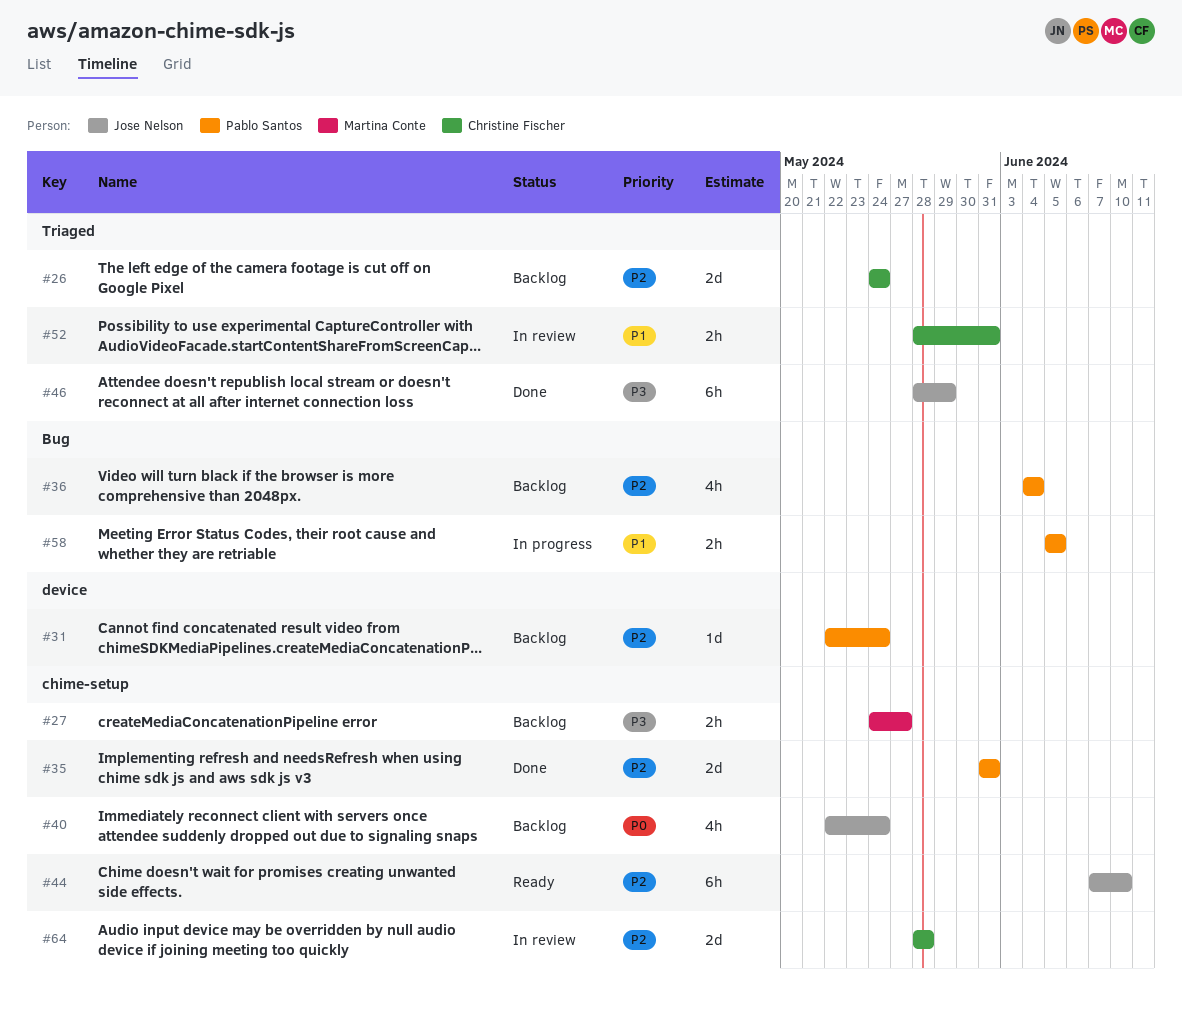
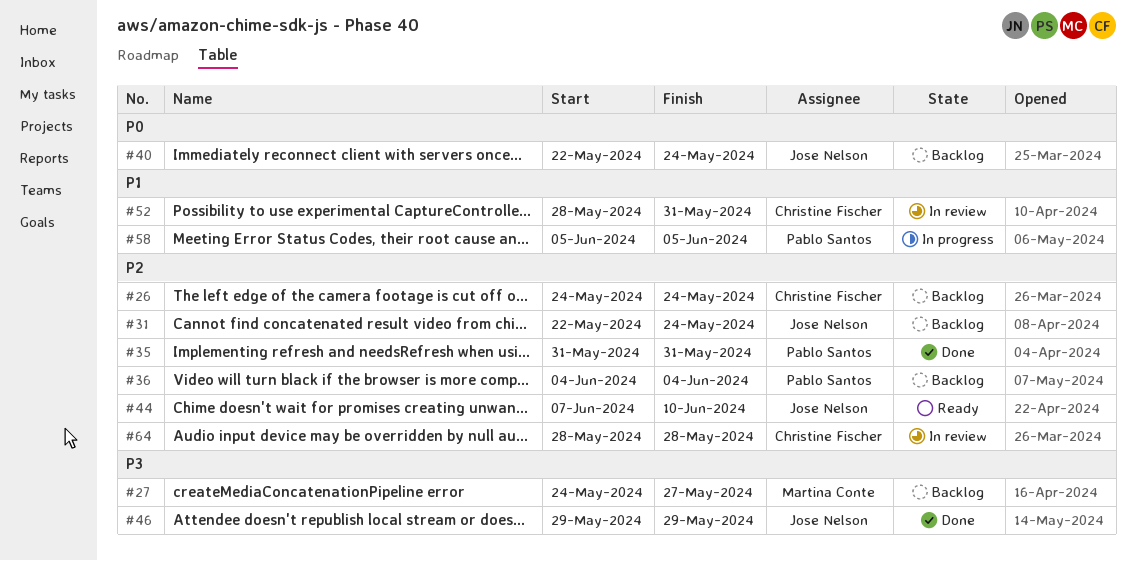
#31, owner: Pablo Santos -> Jose Nelson
#46, start: May 28 -> May 29

